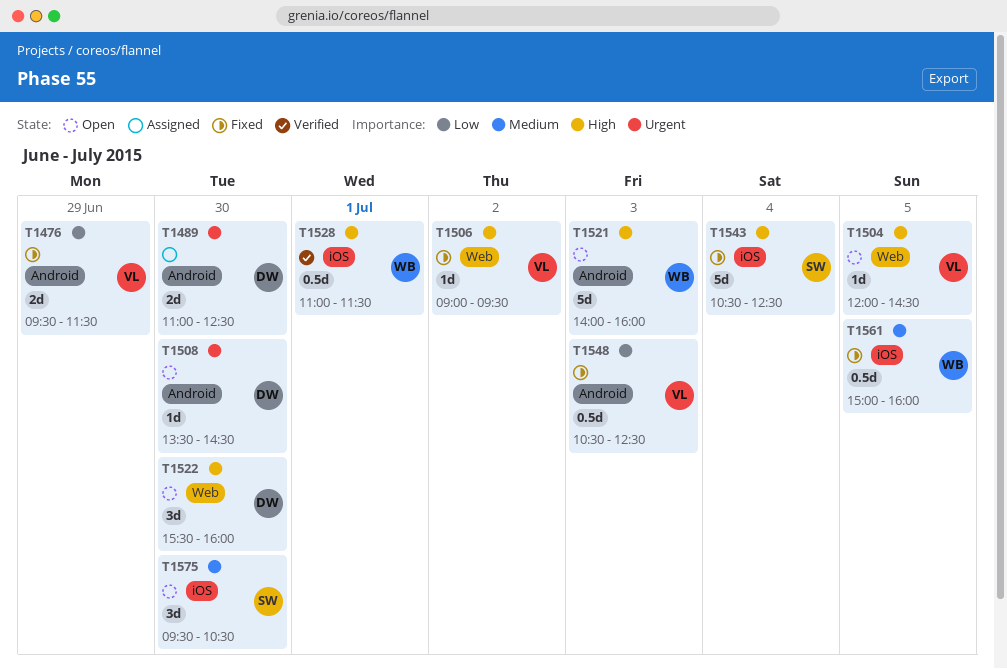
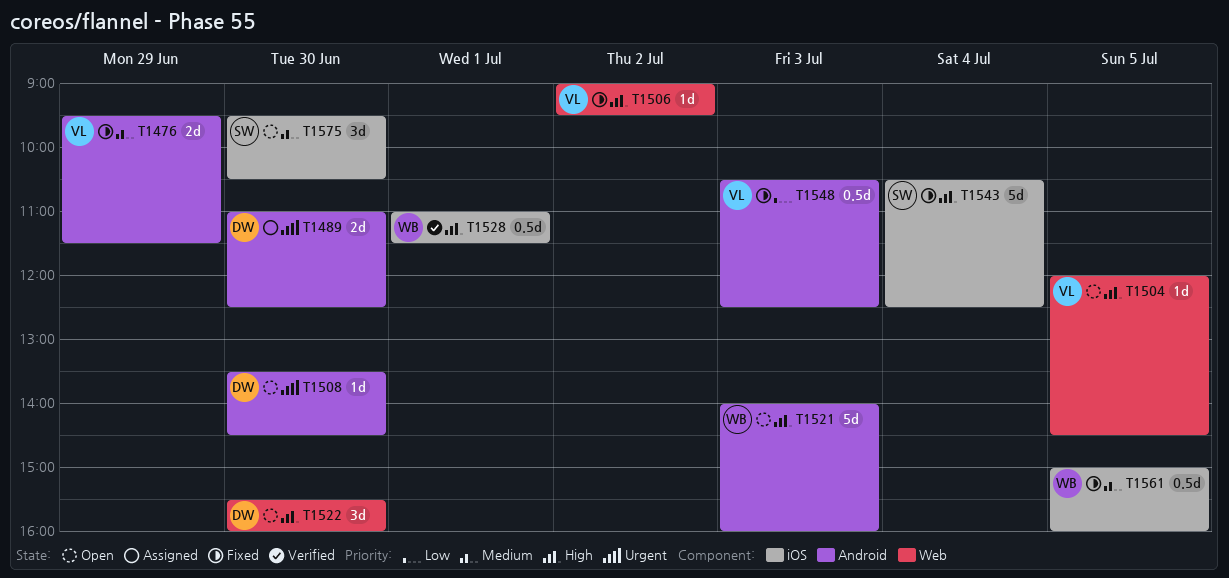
T1476, priority: Low -> Medium

